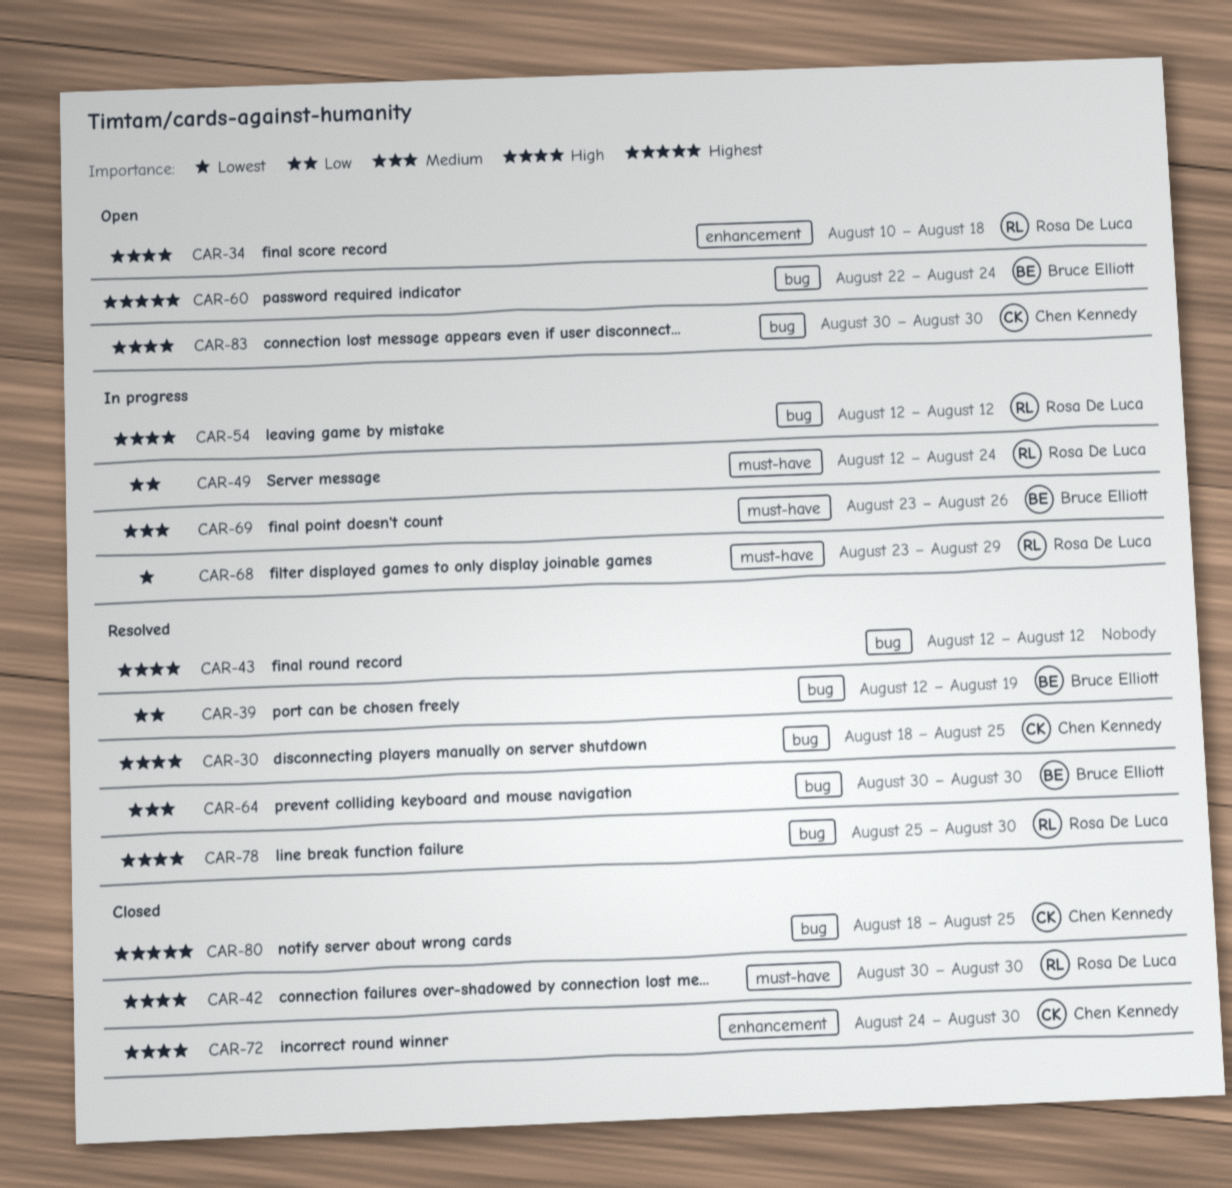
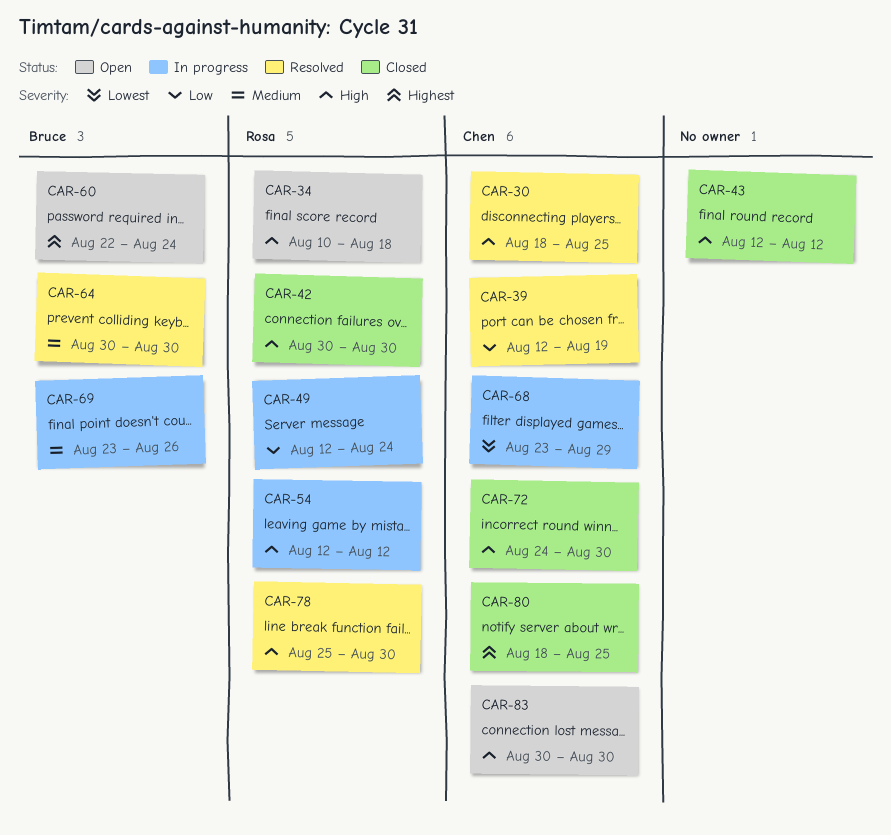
CAR-39, owner: Bruce Elliott -> Chen Kennedy
CAR-43, status: Resolved -> Closed
CAR-68, owner: Rosa De Luca -> Chen Kennedy

